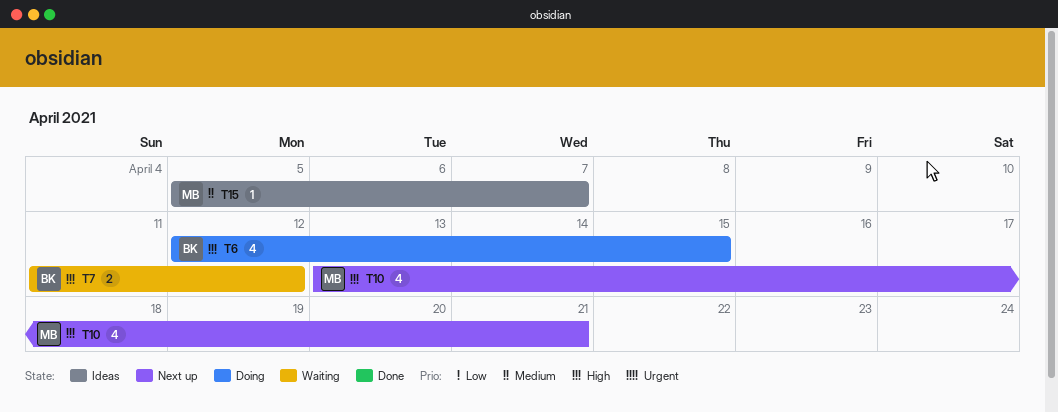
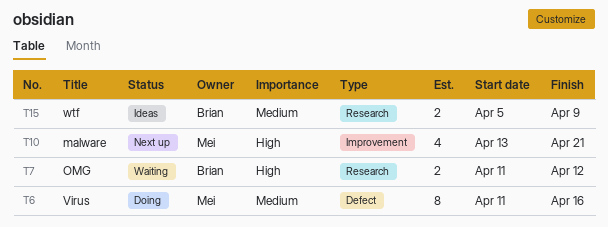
T6, owner: Brian -> Mei
T6, priority: High -> Medium
T6, estimate: 4 -> 8
T6, start: Apr 12 -> Apr 11
T6, due: Apr 15 -> Apr 16
T15, owner: Mei -> Brian
T15, estimate: 1 -> 2
T15, due: Apr 7 -> Apr 9

